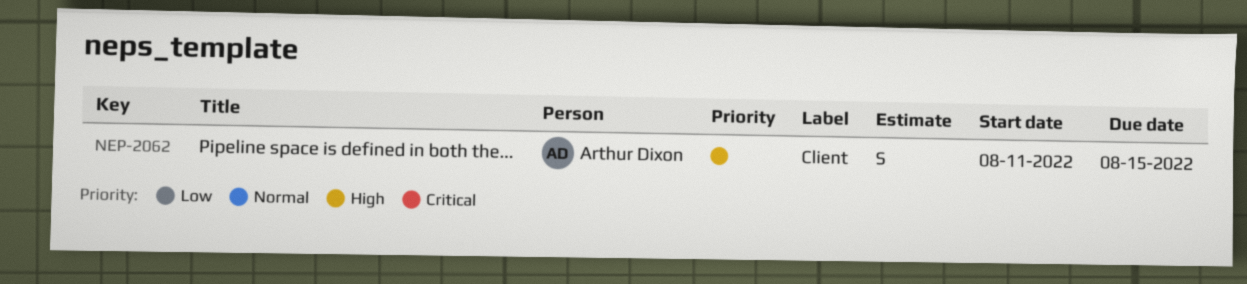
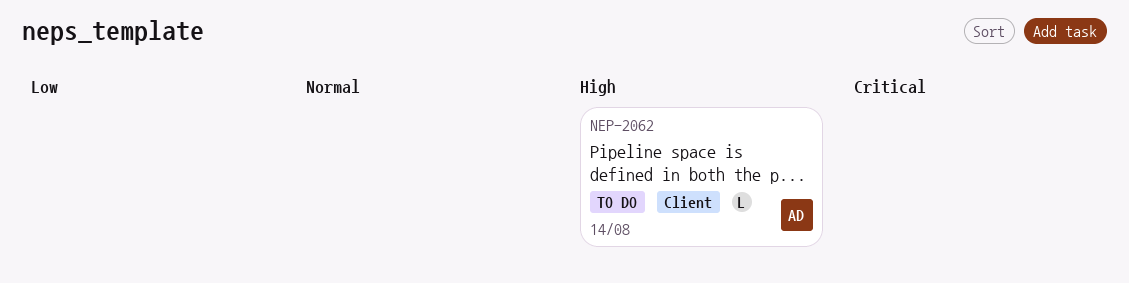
NEP-2062, estimate: S -> L
NEP-2062, due: Aug 15 -> Aug 14

